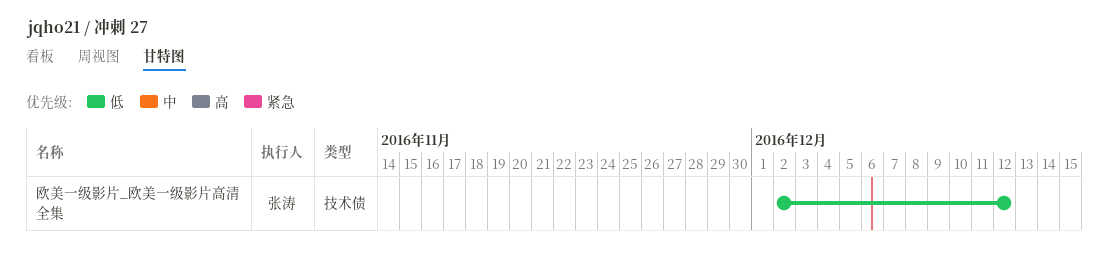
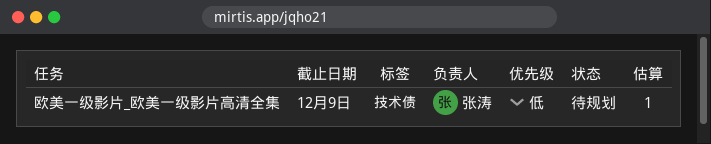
欧美一级影片_欧美一级影片高清全集, due: Dec 12 -> Dec 9

